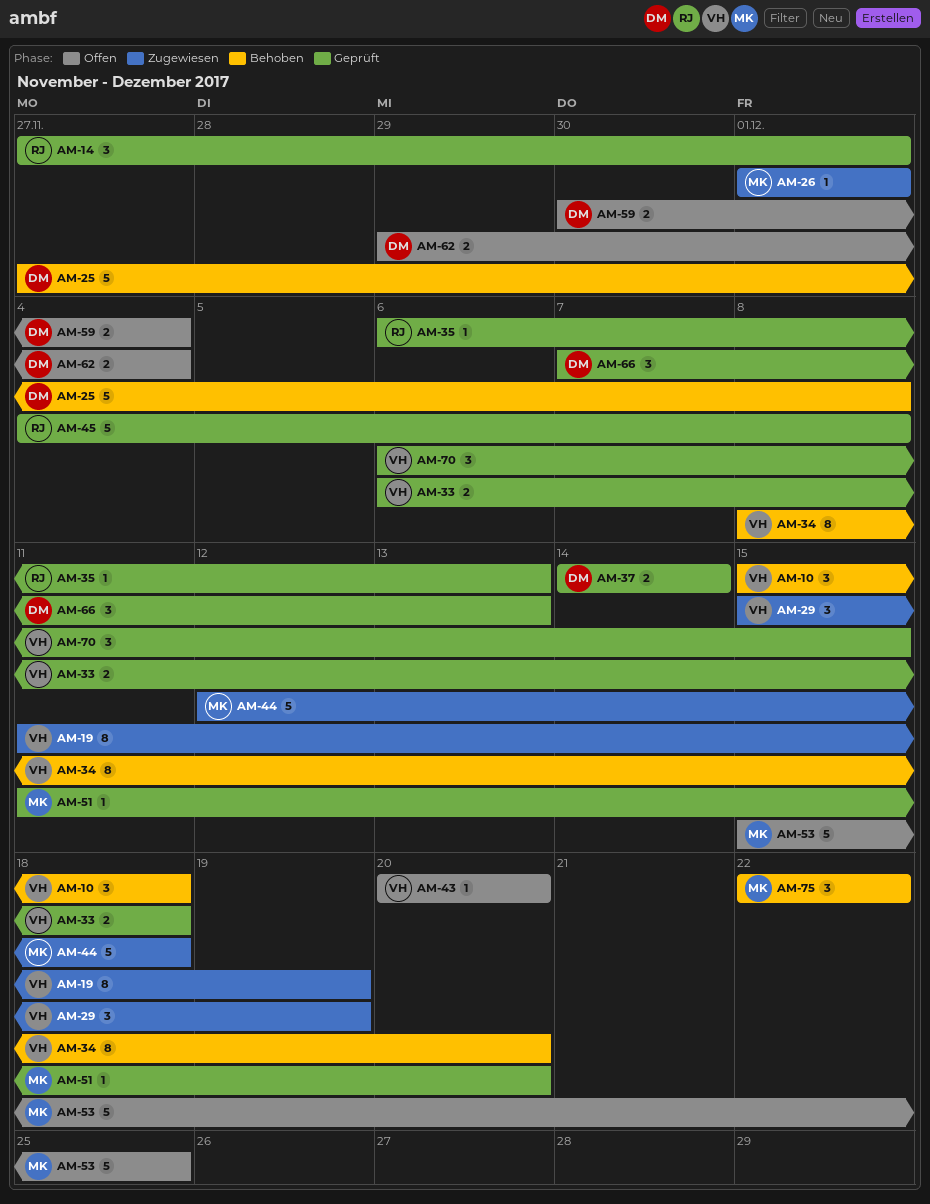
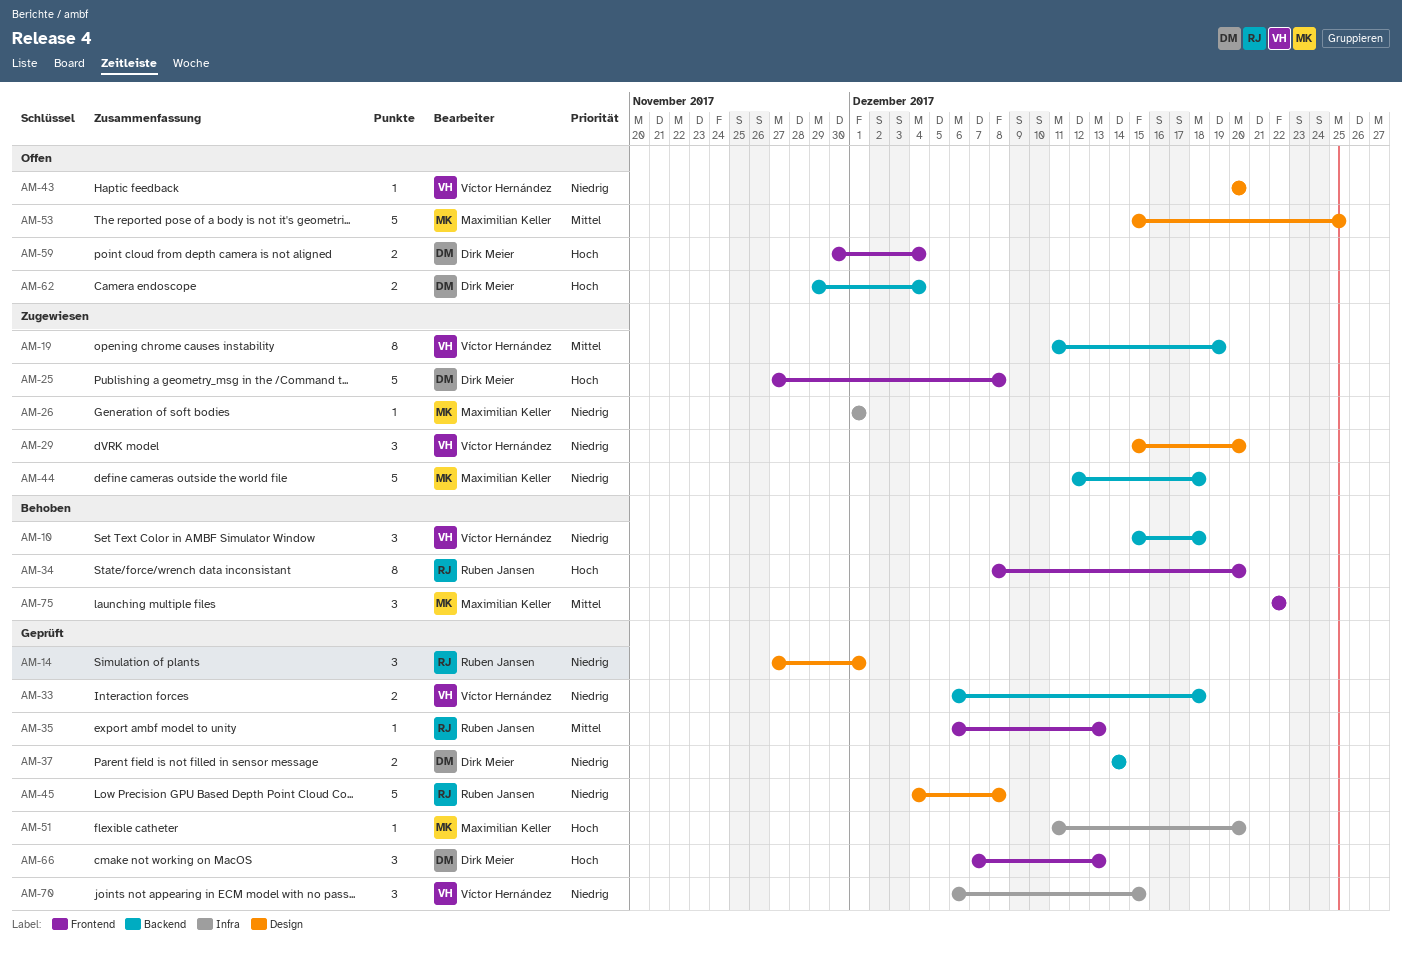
AM-25, status: Behoben -> Zugewiesen
AM-29, due: Dec 19 -> Dec 20
AM-34, owner: Víctor Hernández -> Ruben Jansen

